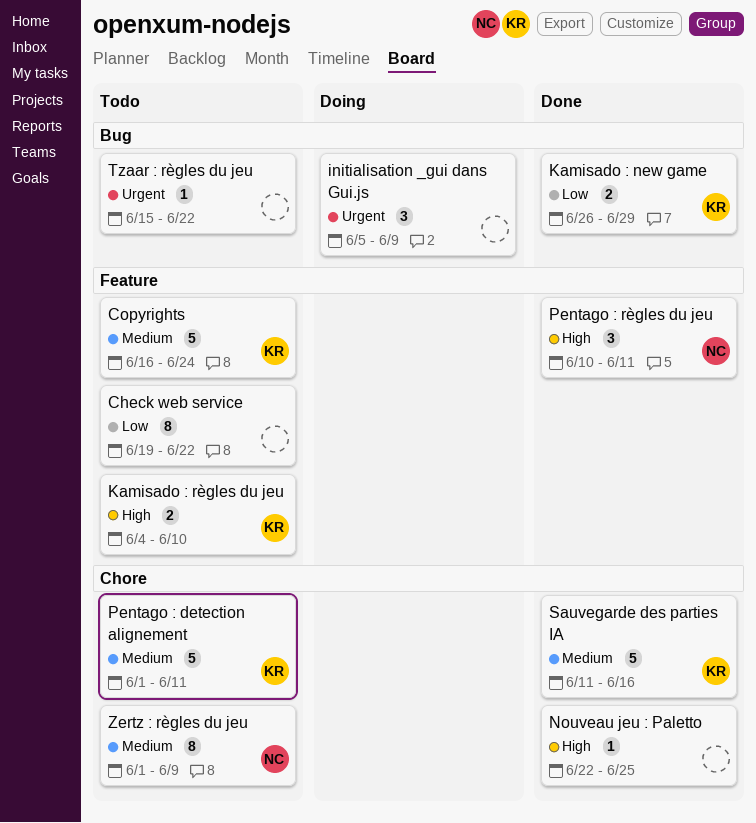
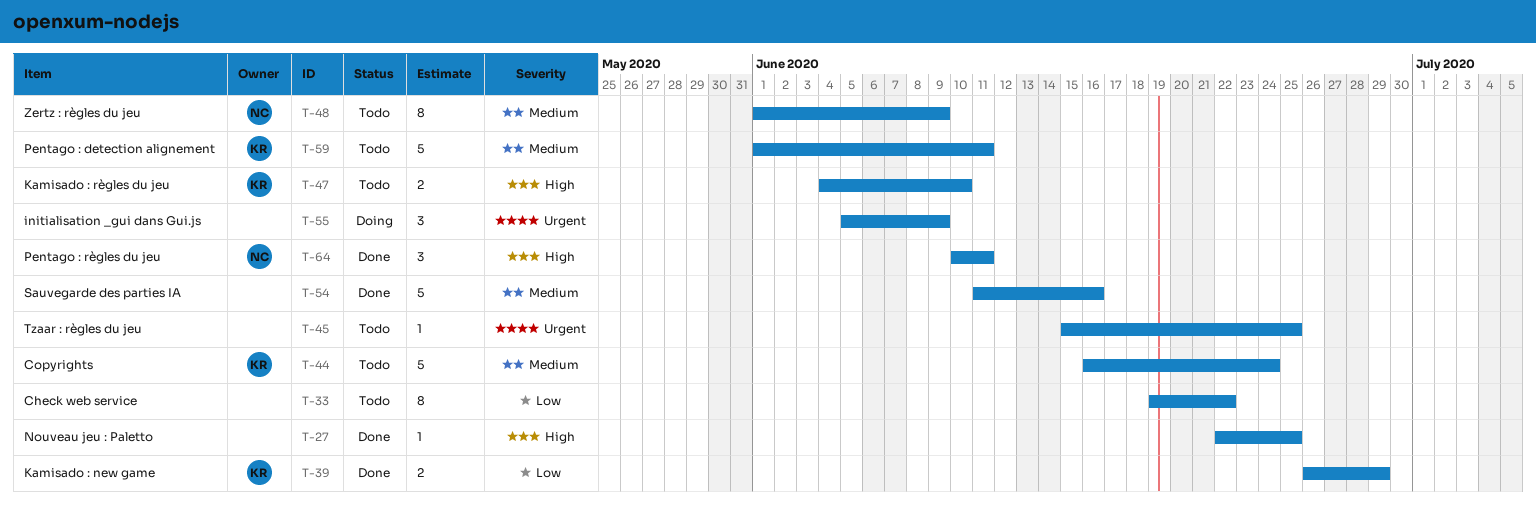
Sauvegarde des parties IA, owner: KR -> none
Tzaar : règles du jeu, due: Jun 22 -> Jun 25

